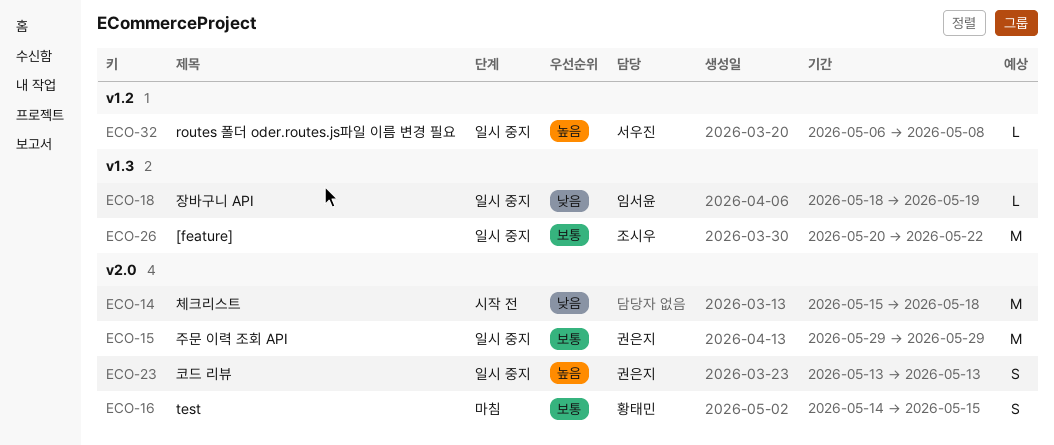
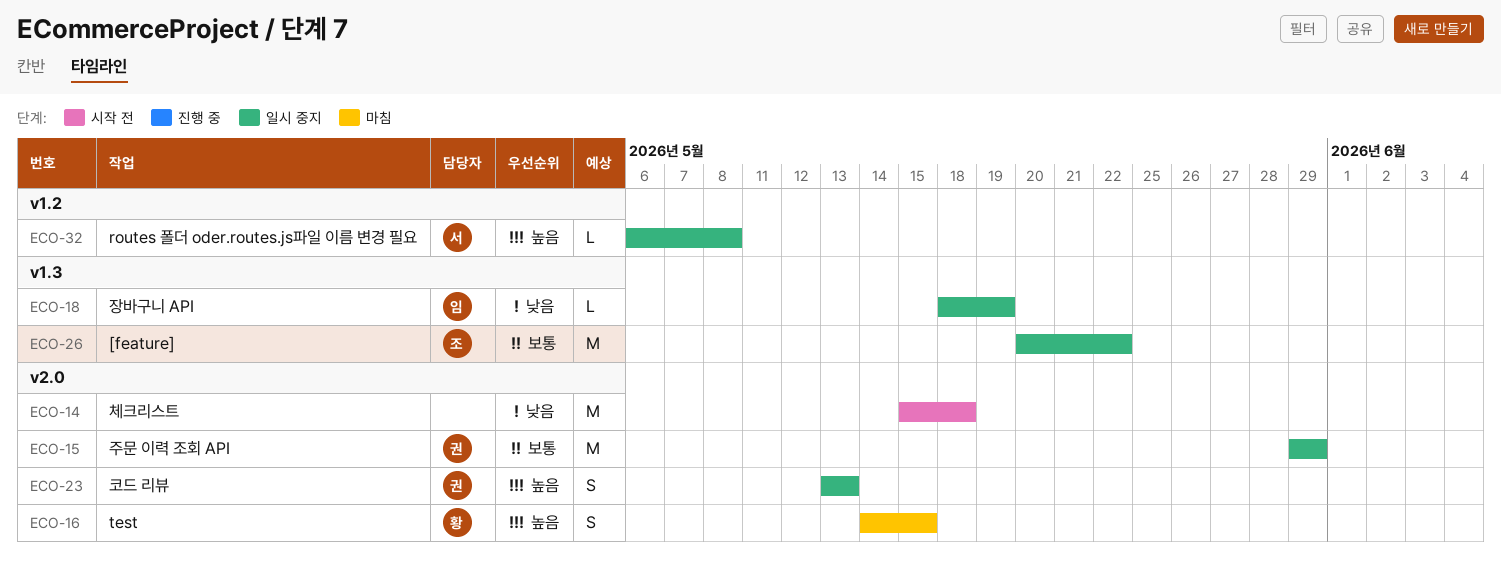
ECO-16, priority: 보통 -> 높음

